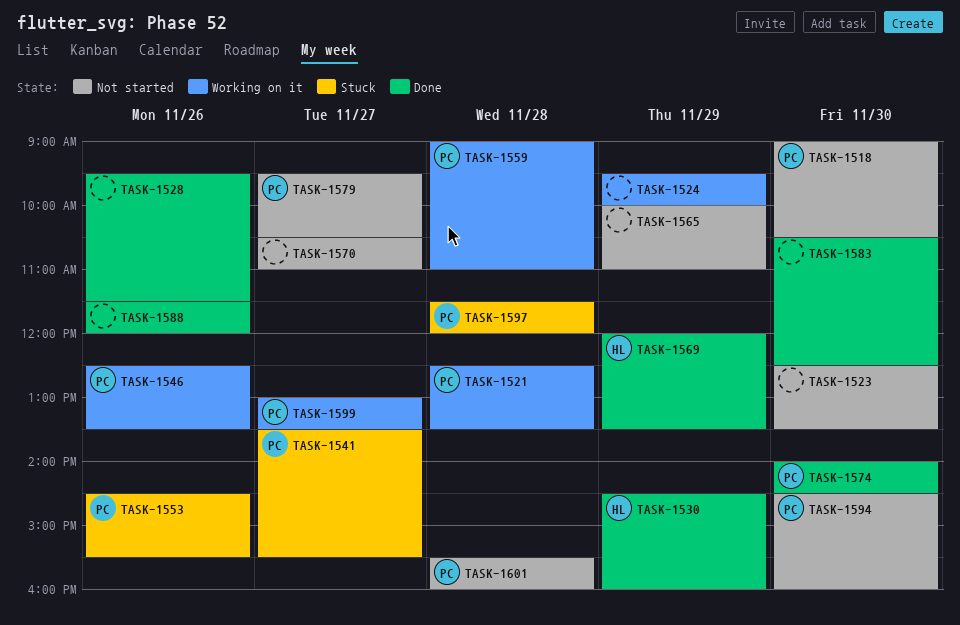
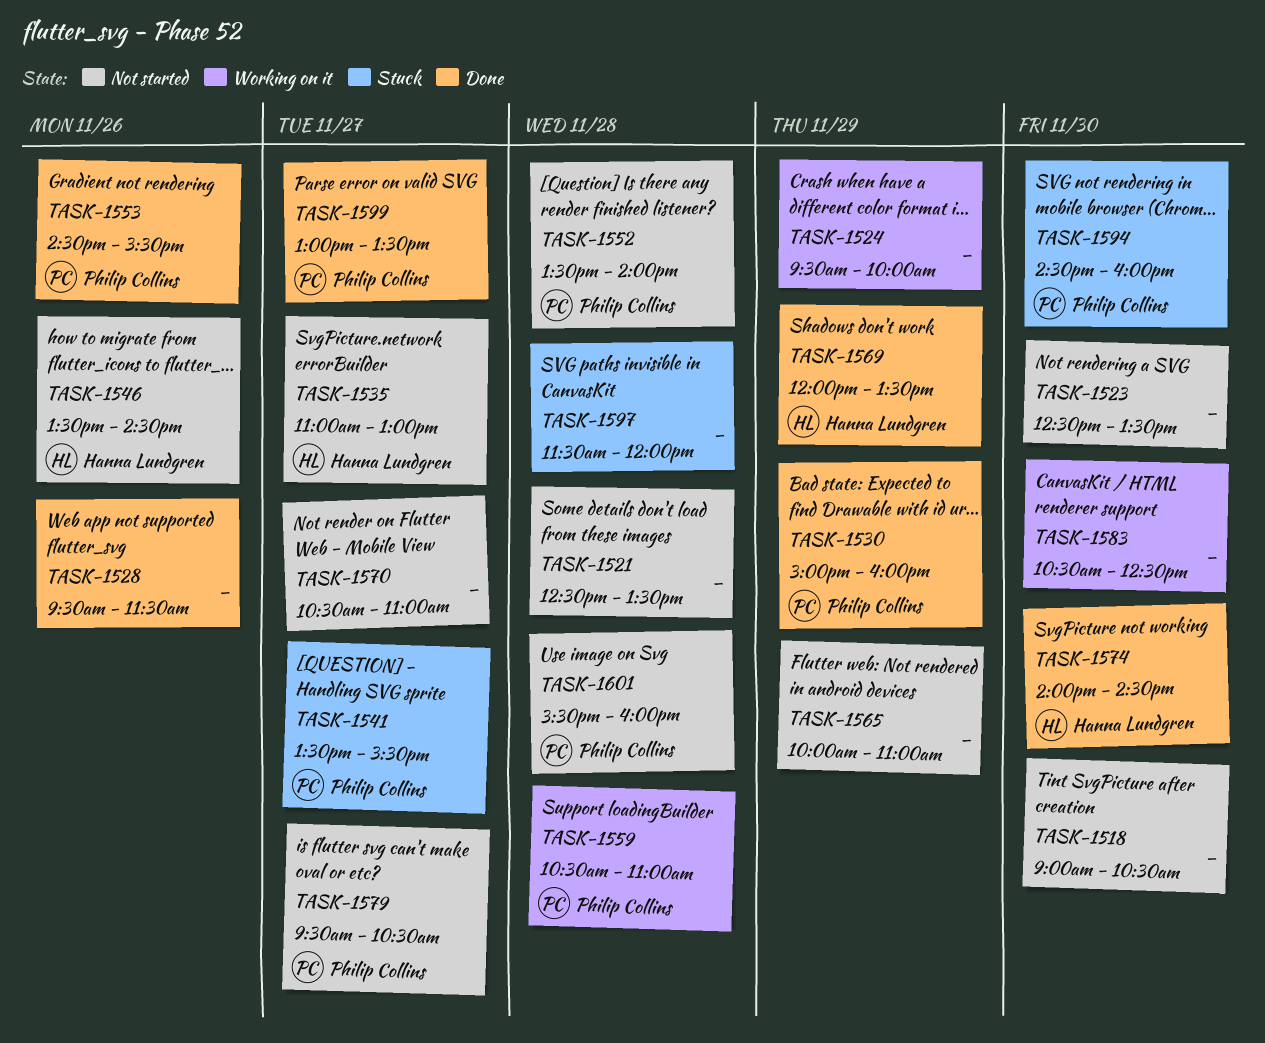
TASK-1518, owner: Philip Collins -> none
TASK-1521, status: Working on it -> Not started
TASK-1521, owner: Philip Collins -> none
TASK-1530, owner: Hanna Lundgren -> Philip Collins
TASK-1530, begins: 14:30 -> 15:00
TASK-1535: none -> present
TASK-1546, status: Working on it -> Not started
TASK-1546, owner: Philip Collins -> Hanna Lundgren
TASK-1546, begins: 12:30 -> 13:30
TASK-1546, ends: 13:30 -> 14:30
TASK-1552: none -> present
TASK-1553, status: Stuck -> Done
TASK-1559, begins: 09:00 -> 10:30
TASK-1574, owner: Philip Collins -> Hanna Lundgren
TASK-1583, status: Done -> Working on it
TASK-1588: present -> none
TASK-1594, status: Not started -> Stuck
TASK-1597, owner: Philip Collins -> none
TASK-1599, status: Working on it -> Done

